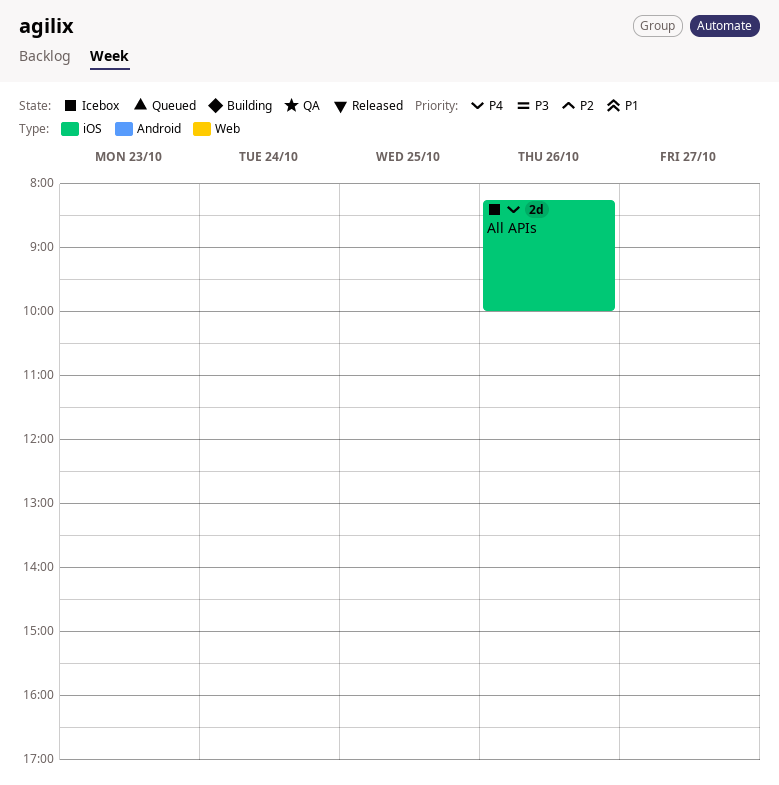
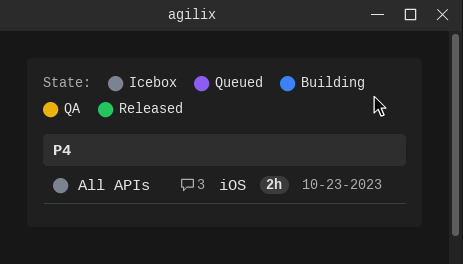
All APIs, estimate: 2d -> 2h
All APIs, day: Oct 26 -> Oct 23

